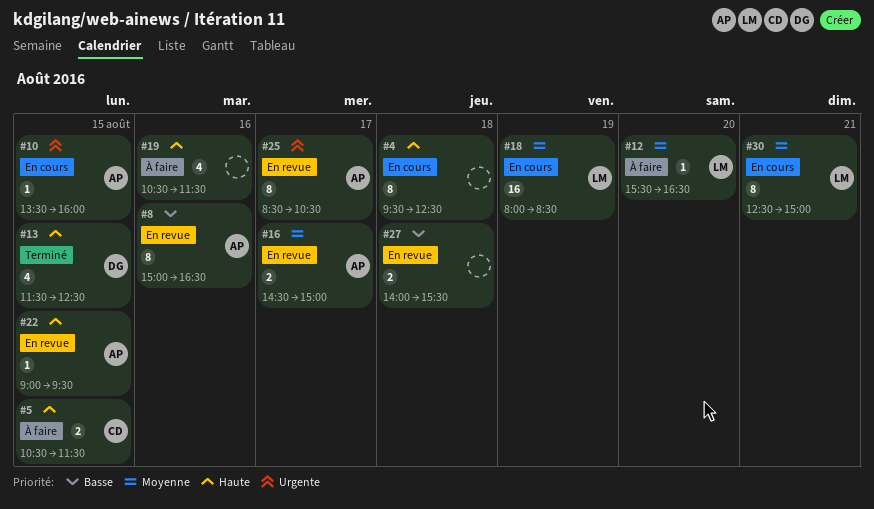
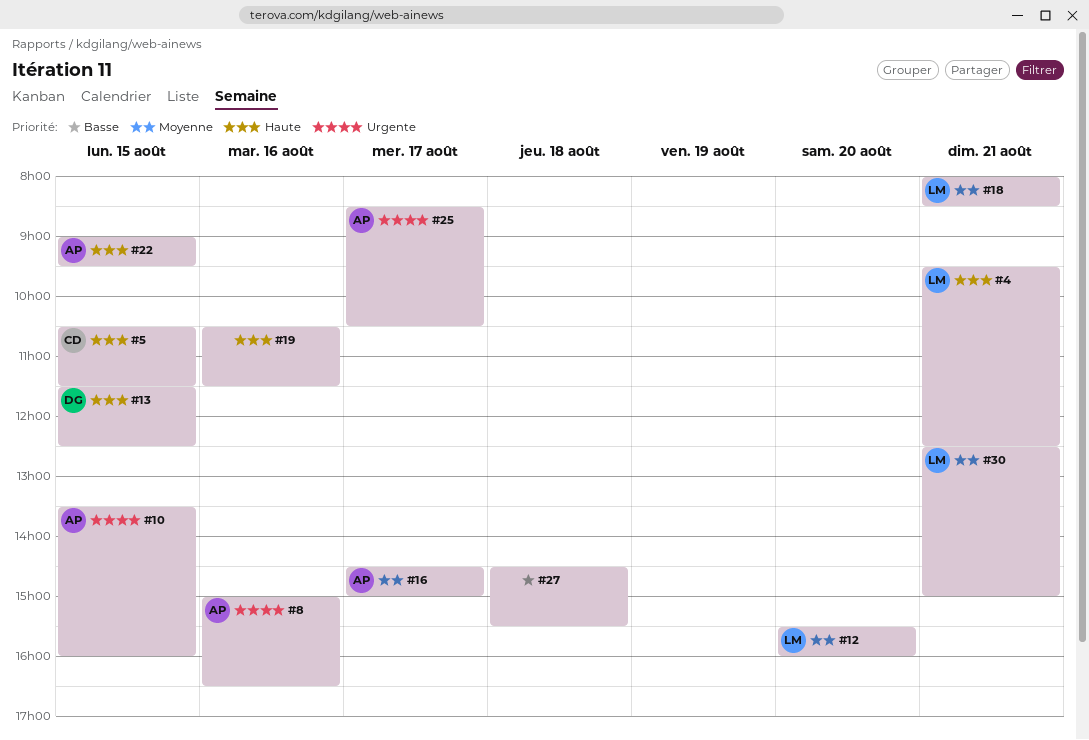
#4, owner: none -> LM
#4, day: Aug 18 -> Aug 21
#8, priority: Basse -> Urgente
#12, ends: 16:30 -> 16:00
#18, day: Aug 19 -> Aug 21
#27, begins: 14:00 -> 14:30

